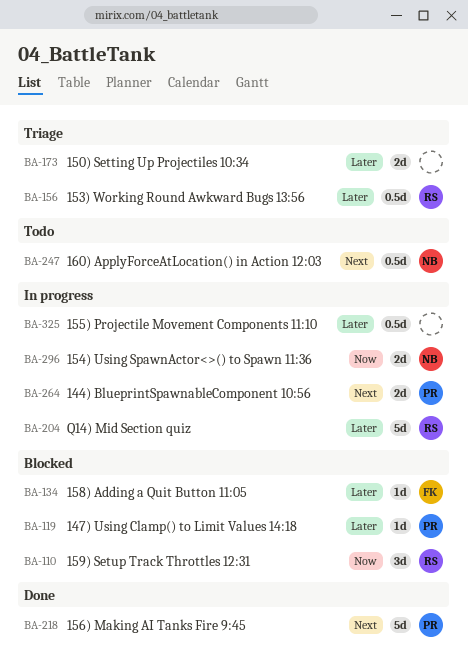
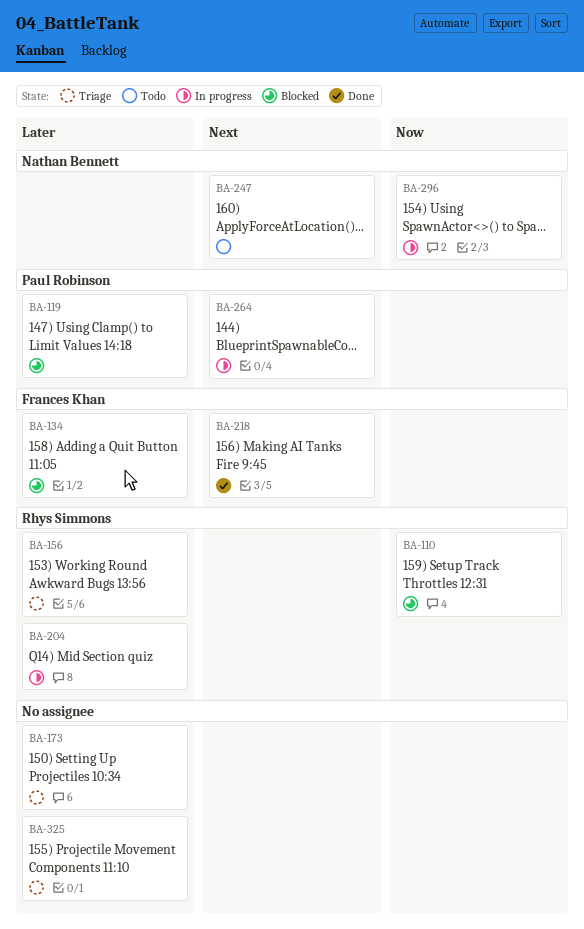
BA-218, owner: Paul Robinson -> Frances Khan
BA-325, status: In progress -> Triage

